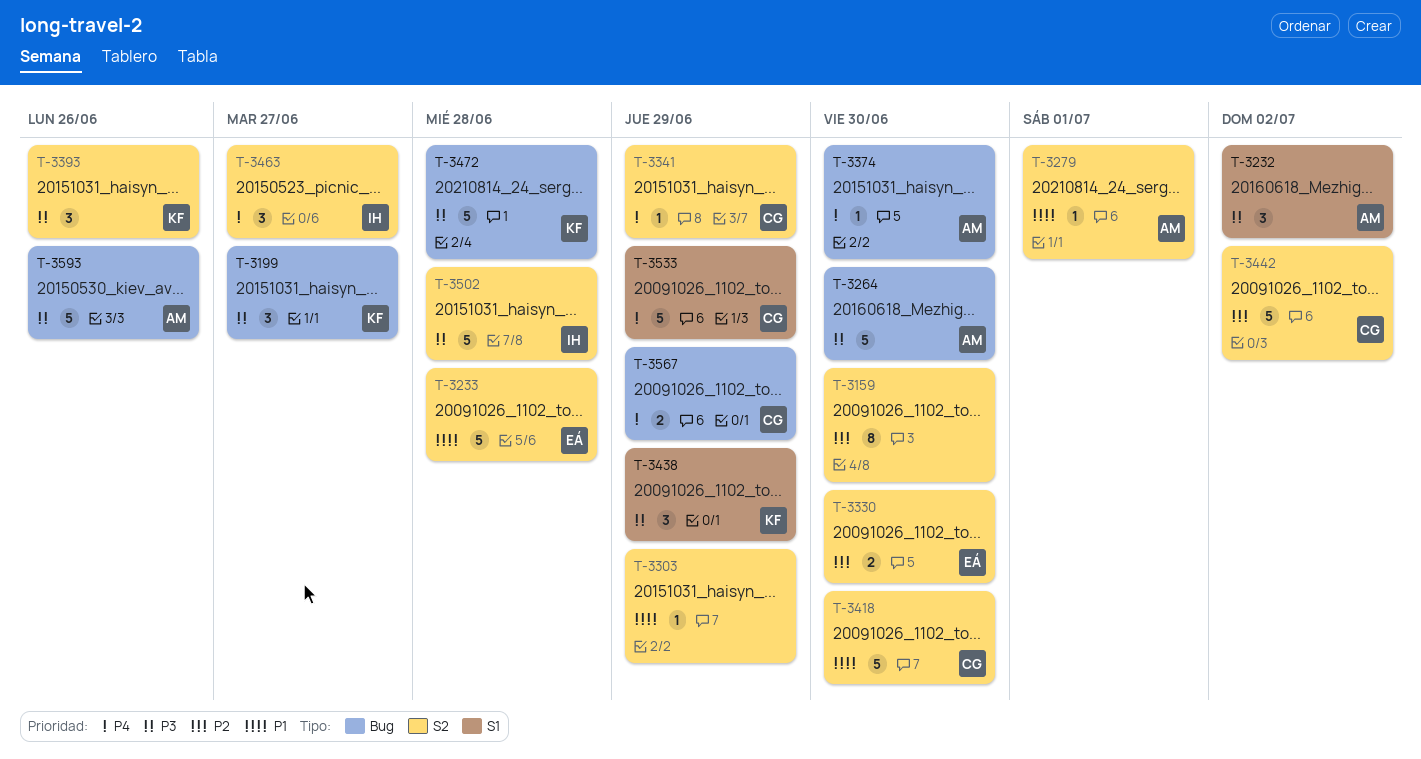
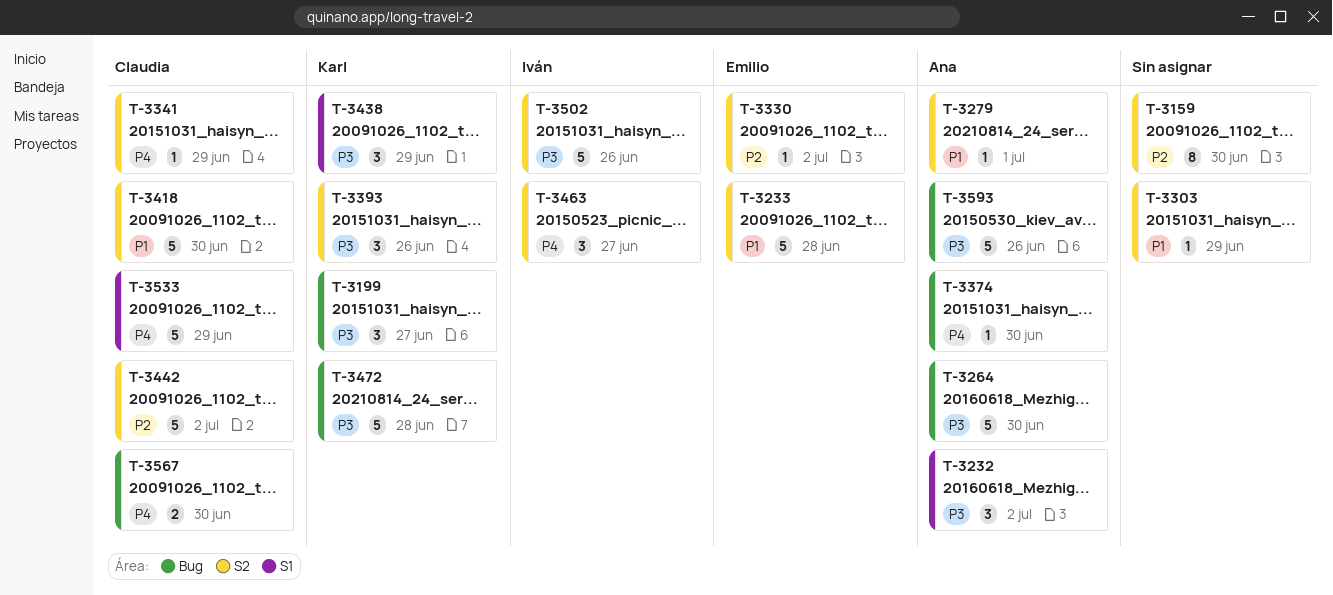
T-3330, estimate: 2 -> 1
T-3330, due: Jun 30 -> Jul 2
T-3502, due: Jun 28 -> Jun 26
T-3567, due: Jun 29 -> Jun 30

